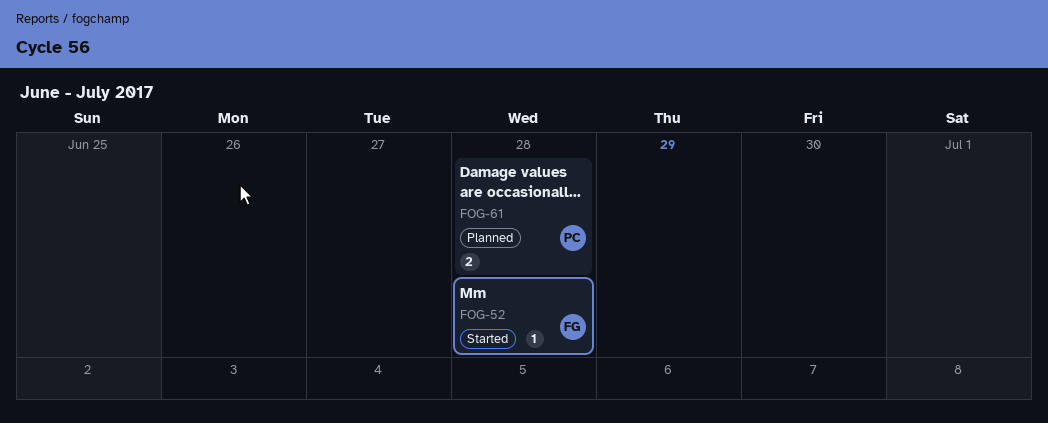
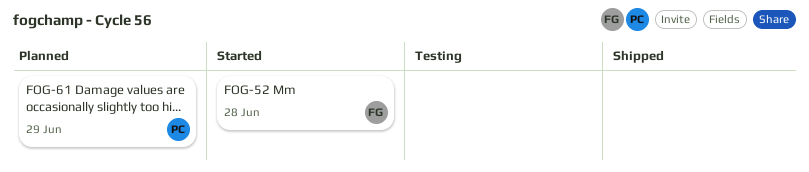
FOG-61, due: Jun 28 -> Jun 29

